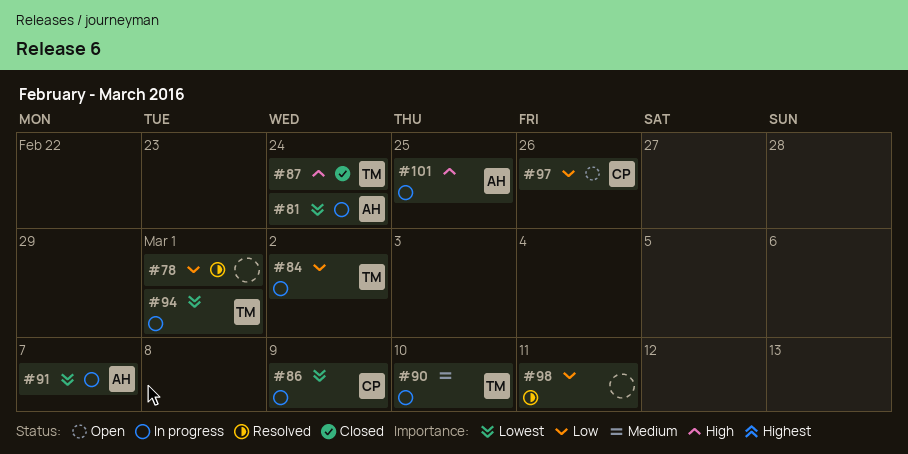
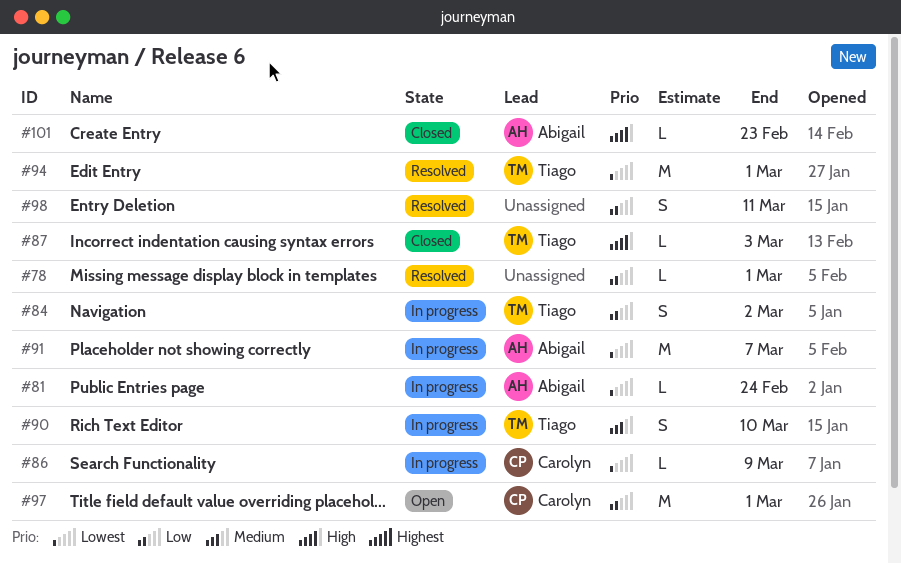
#87, due: Feb 24 -> Mar 3
#94, status: In progress -> Resolved
#97, due: Feb 26 -> Mar 1
#101, status: In progress -> Closed
#101, due: Feb 25 -> Feb 23

